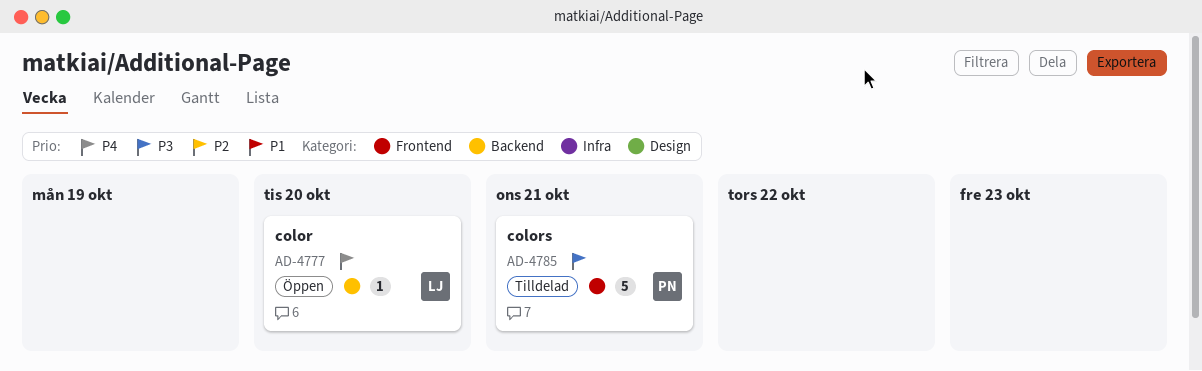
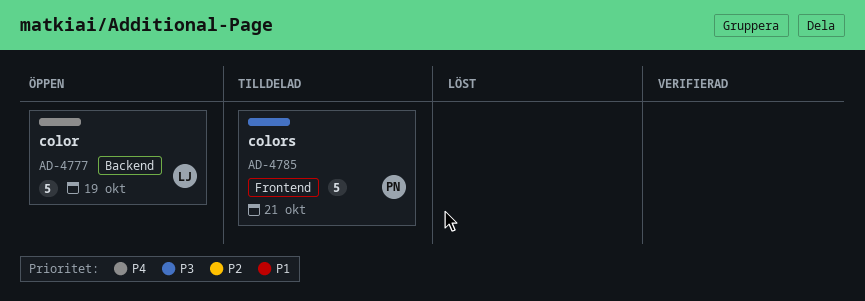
AD-4777, estimate: 1 -> 5
AD-4777, due: Oct 20 -> Oct 19

